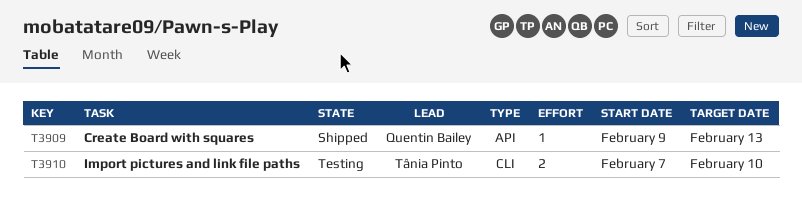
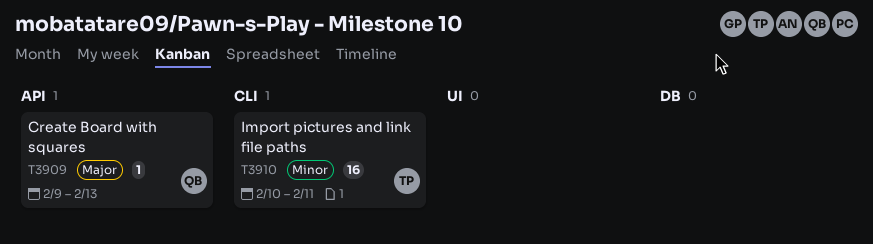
T3910, estimate: 2 -> 16
T3910, start: Feb 7 -> Feb 10
T3910, due: Feb 10 -> Feb 11

